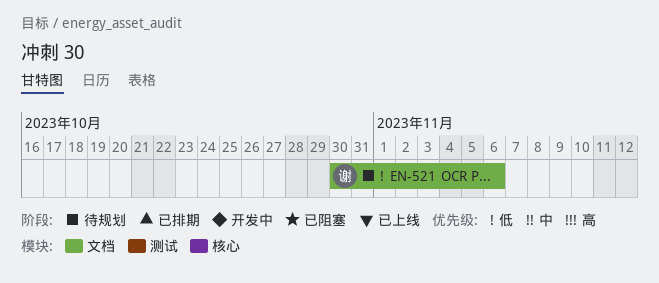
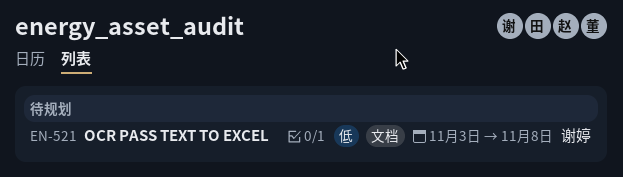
EN-521, start: Oct 30 -> Nov 3
EN-521, due: Nov 6 -> Nov 8

